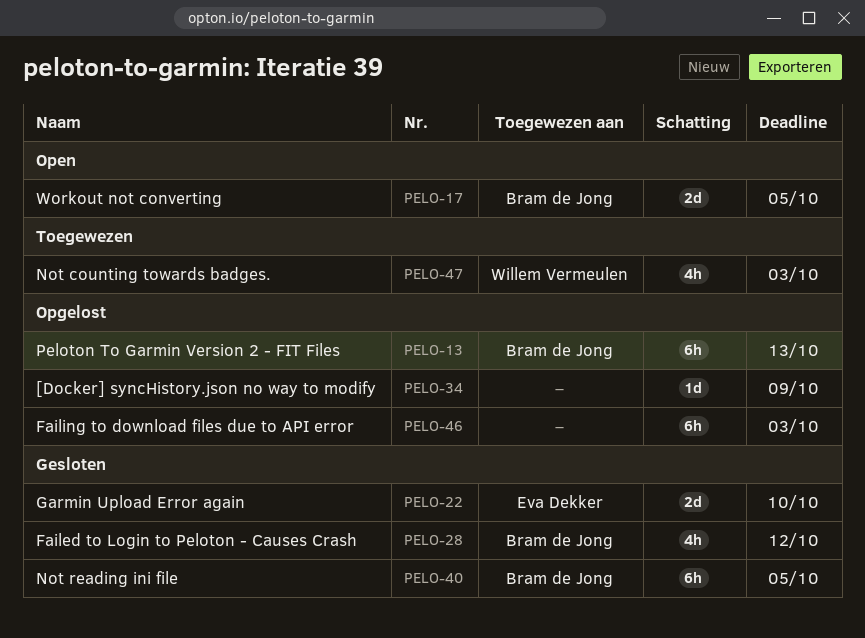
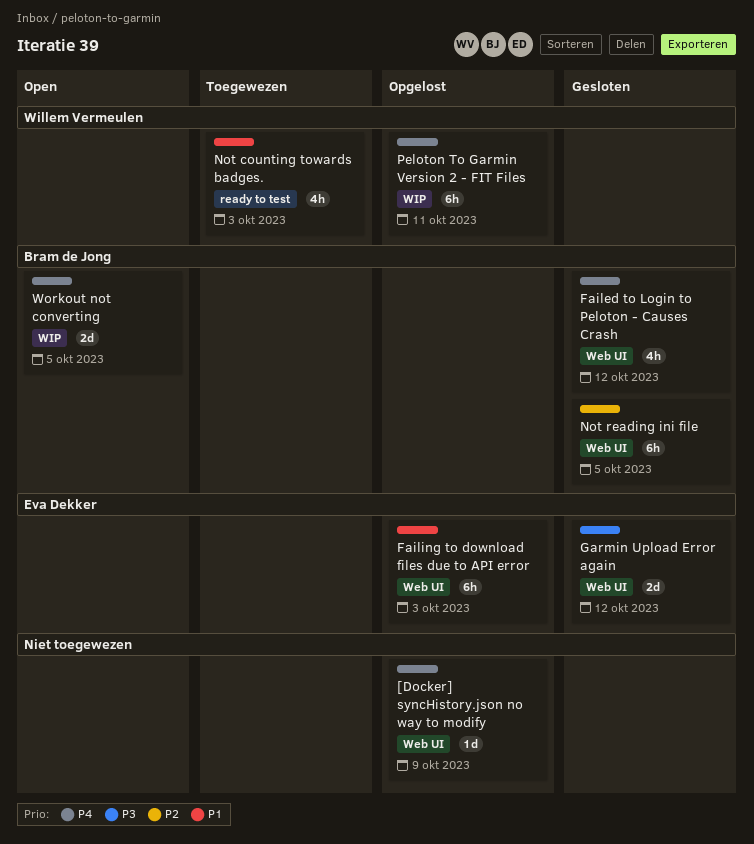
Failing to download files due to API error, owner: none -> Eva Dekker
Garmin Upload Error again, due: Oct 10 -> Oct 12
Peloton To Garmin Version 2 - FIT Files, owner: Bram de Jong -> Willem Vermeulen
Peloton To Garmin Version 2 - FIT Files, due: Oct 13 -> Oct 11

